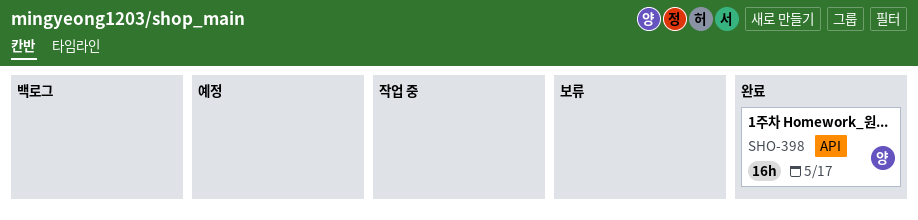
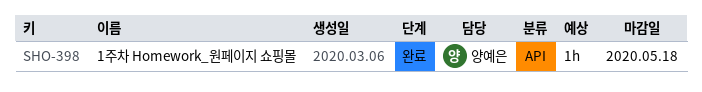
SHO-398, estimate: 16h -> 1h
SHO-398, due: May 17 -> May 18

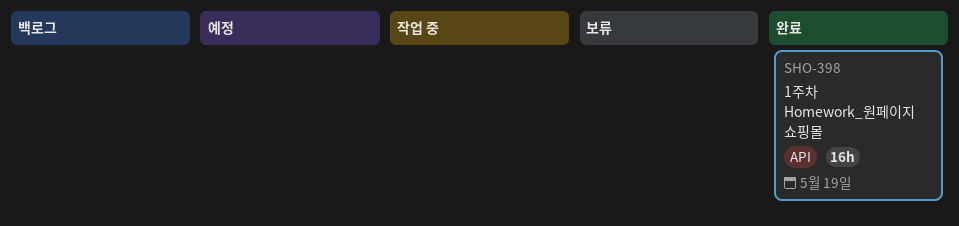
SHO-398, estimate: 1h -> 16h
SHO-398, due: May 18 -> May 19

